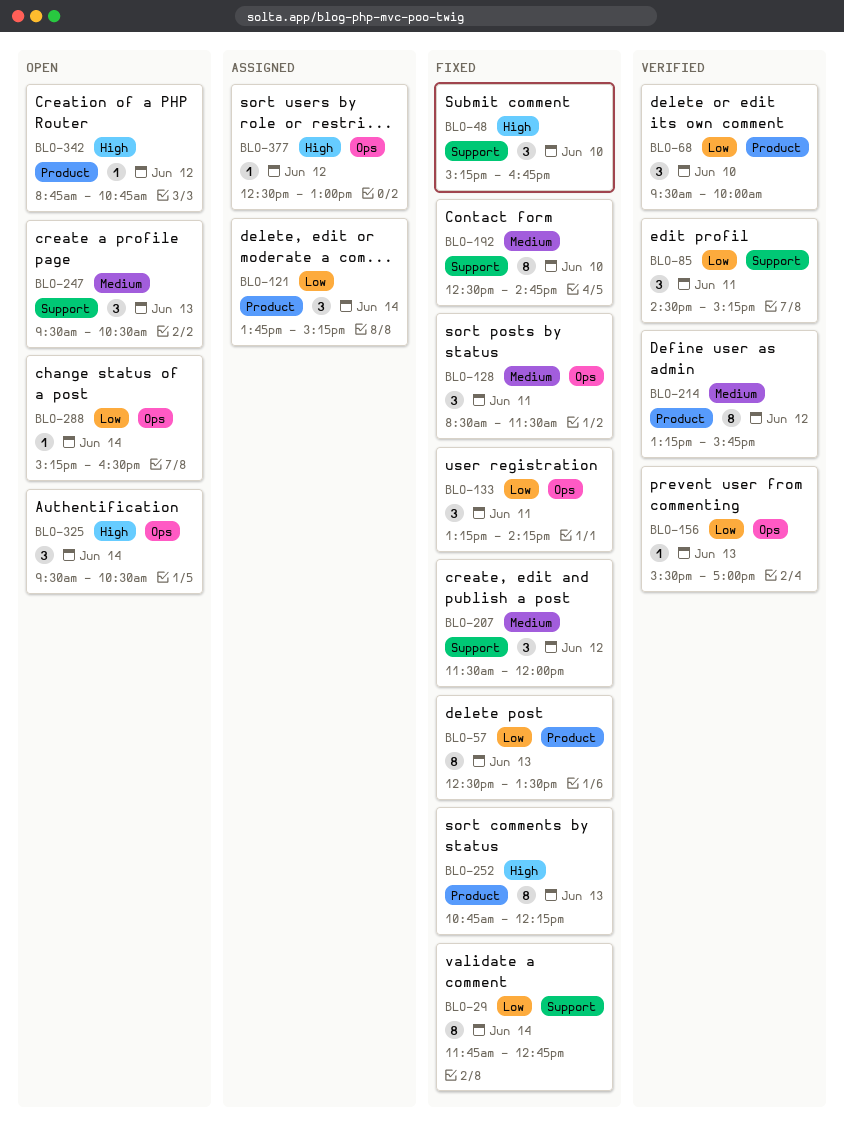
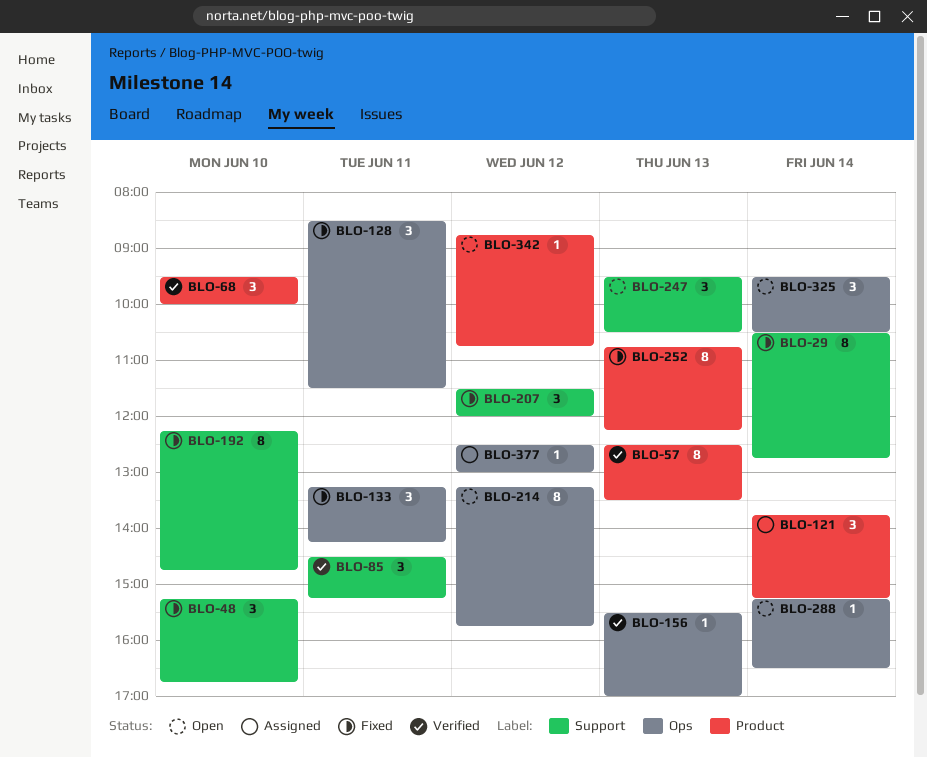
BLO-29, begins: 11:45 -> 10:30
BLO-57, status: Fixed -> Verified
BLO-192, begins: 12:30 -> 12:15
BLO-214, status: Verified -> Open
BLO-214, label: Product -> Ops

